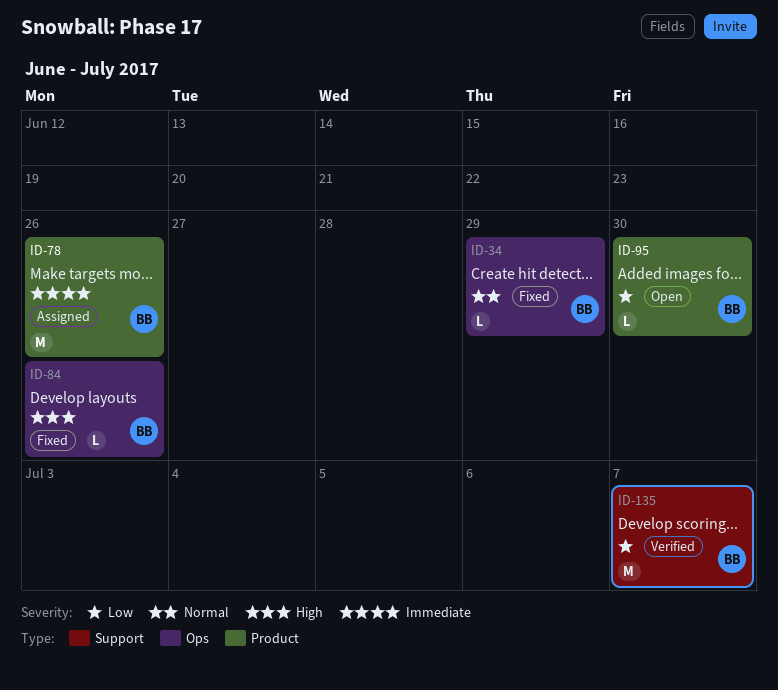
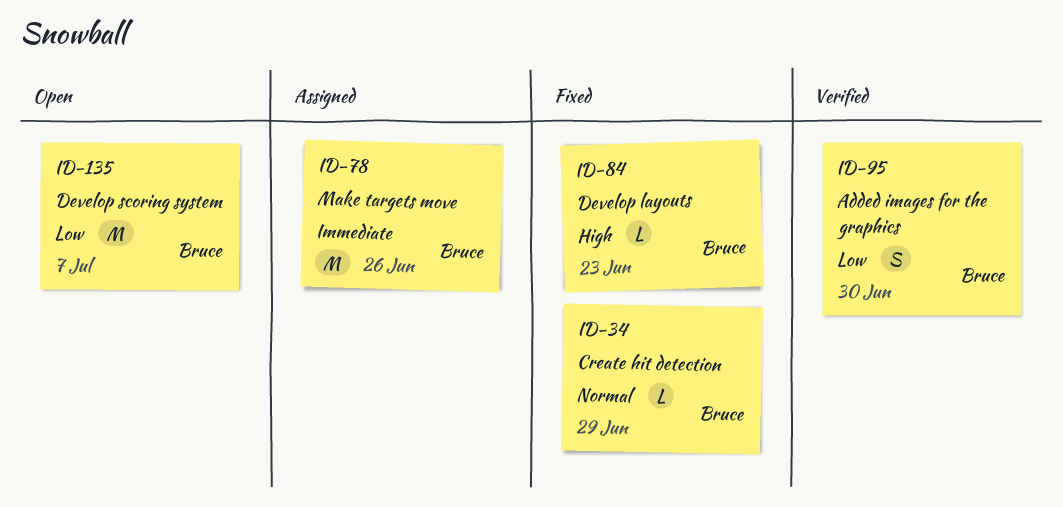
ID-84, due: Jun 26 -> Jun 23
ID-95, status: Open -> Verified
ID-95, estimate: L -> S
ID-135, status: Verified -> Open

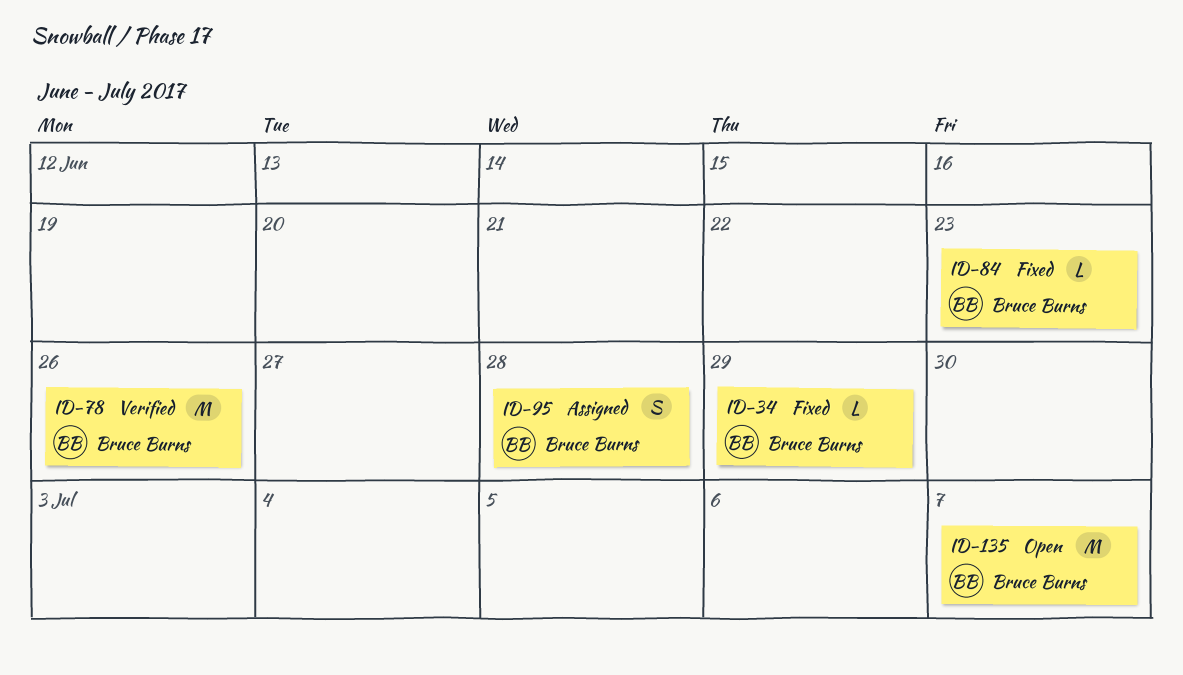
ID-78, status: Assigned -> Verified
ID-95, status: Verified -> Assigned
ID-95, due: Jun 30 -> Jun 28

